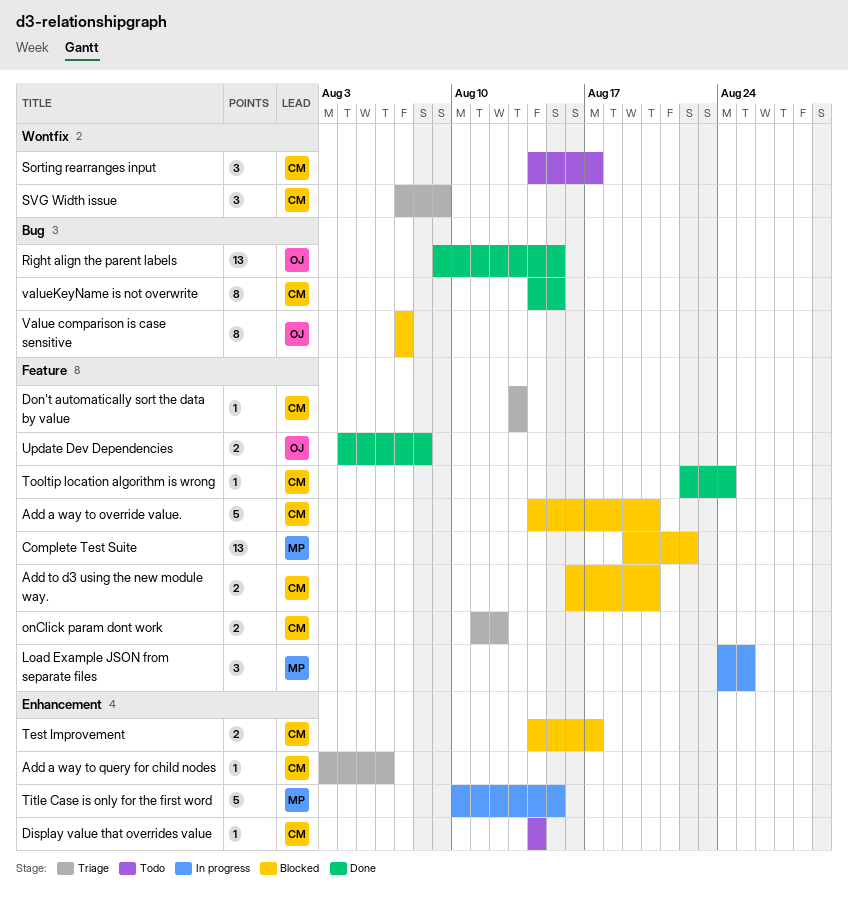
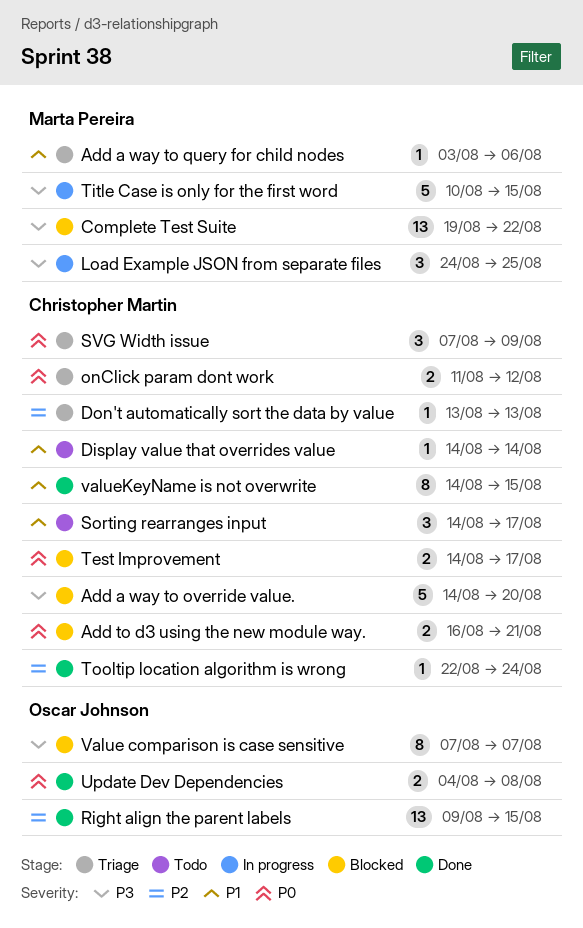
Add a way to query for child nodes, owner: Christopher Martin -> Marta Pereira
Add to d3 using the new module way., due: Aug 20 -> Aug 21

